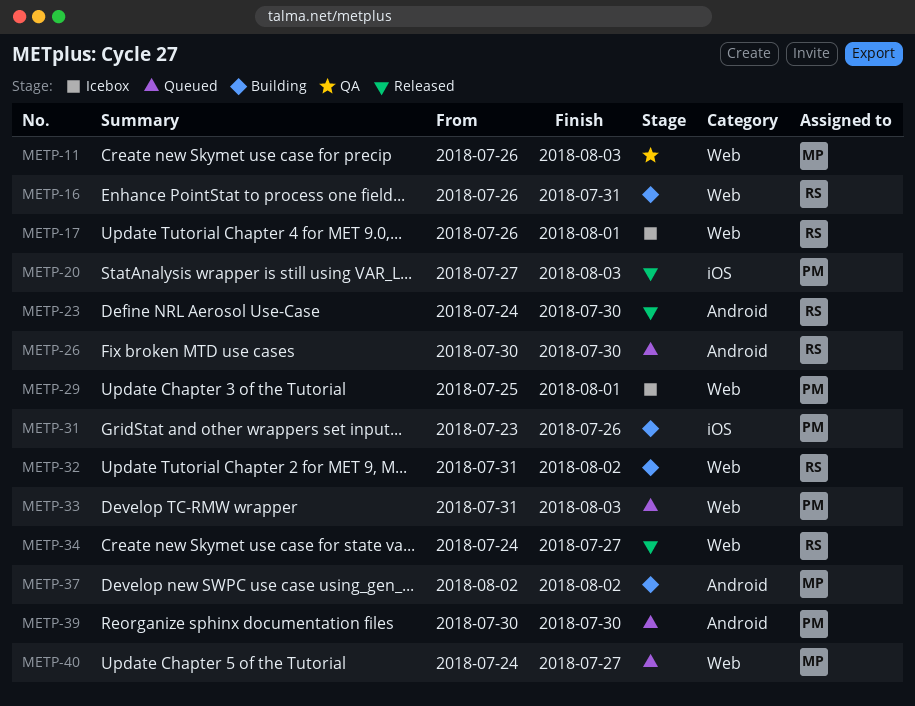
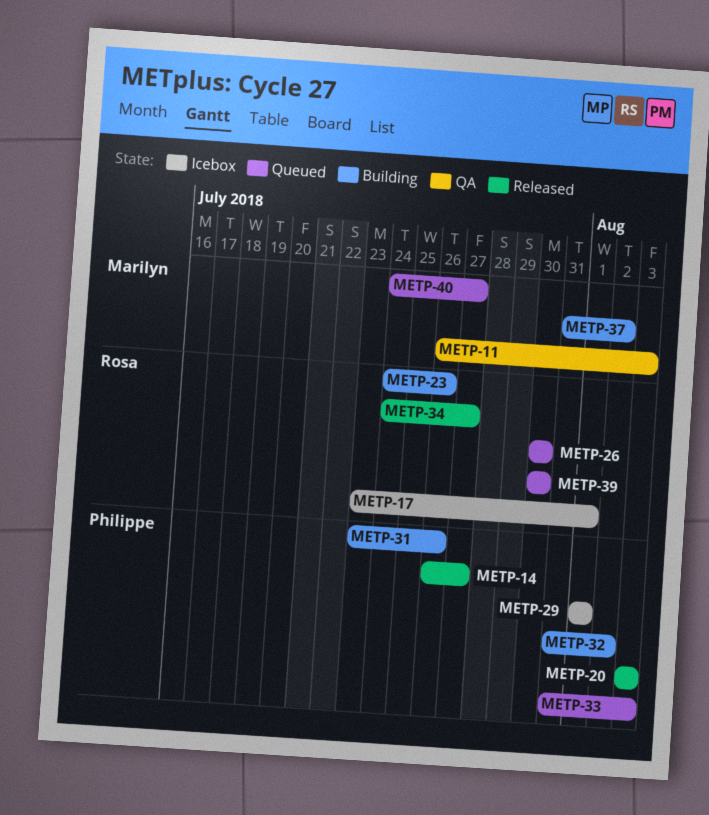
METP-14: none -> present
METP-16: present -> none
METP-17, start: Jul 26 -> Jul 23
METP-20, start: Jul 27 -> Aug 3
METP-23, status: Released -> Building
METP-23, due: Jul 30 -> Jul 26
METP-29, start: Jul 25 -> Aug 1
METP-32, owner: Rosa -> Philippe
METP-37, start: Aug 2 -> Jul 31
METP-39, owner: Philippe -> Rosa

